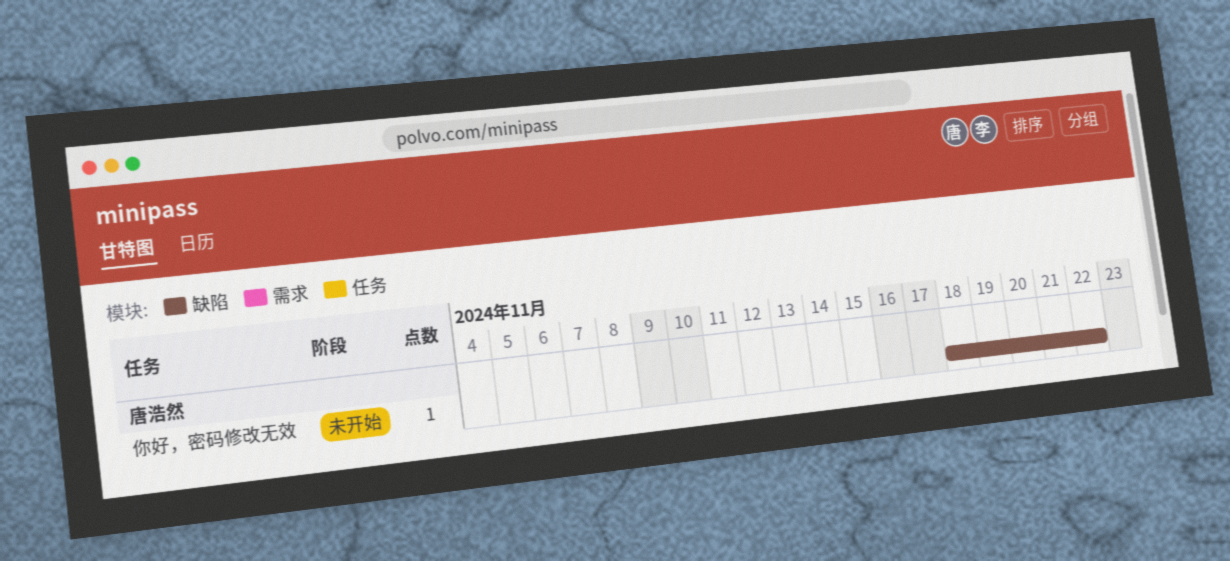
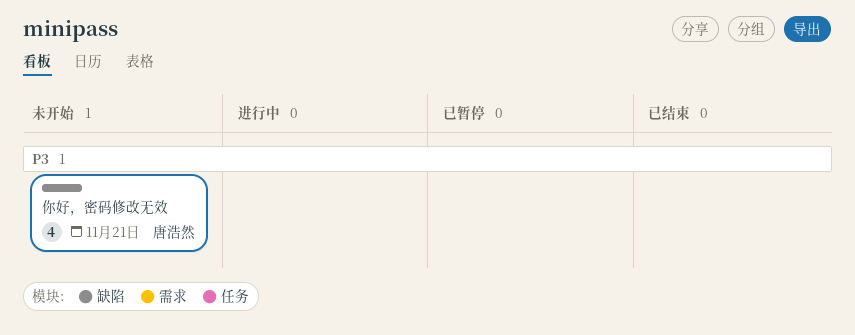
你好，密码修改无效, estimate: 1 -> 4
你好，密码修改无效, due: Nov 22 -> Nov 21

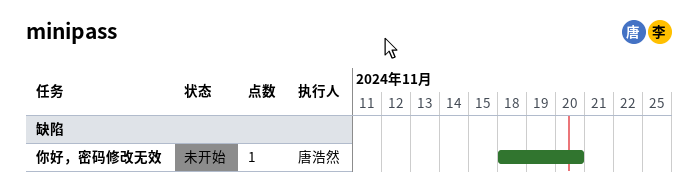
你好，密码修改无效, estimate: 4 -> 1
你好，密码修改无效, due: Nov 21 -> Nov 20

